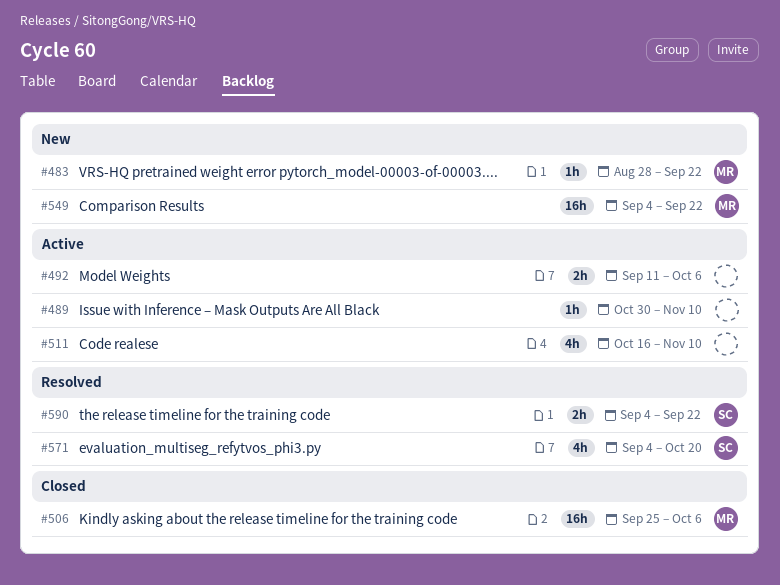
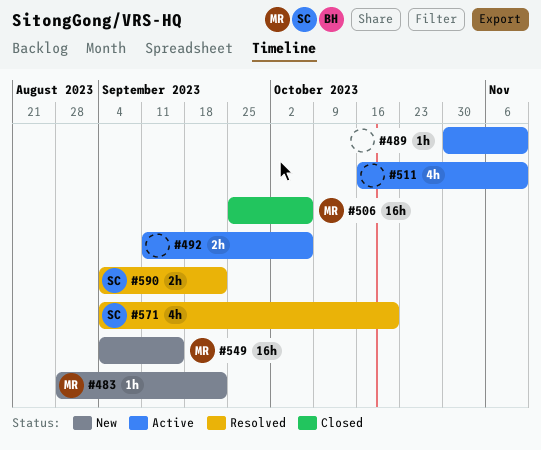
#549, due: Sep 22 -> Sep 15

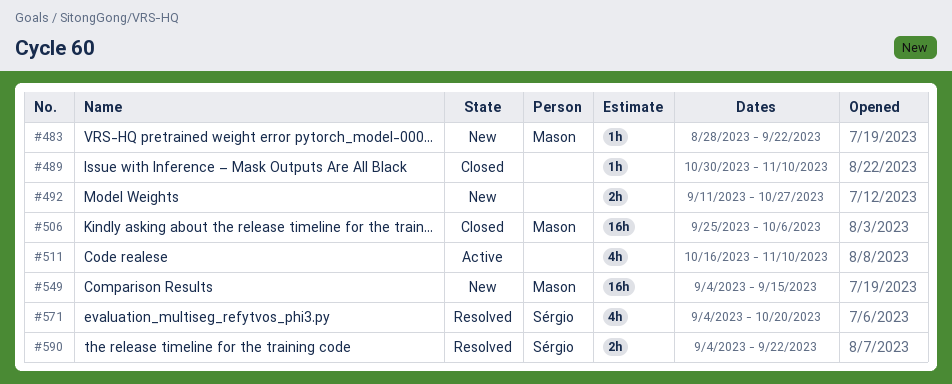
#489, status: Active -> Closed
#492, status: Active -> New
#492, due: Oct 6 -> Oct 27

